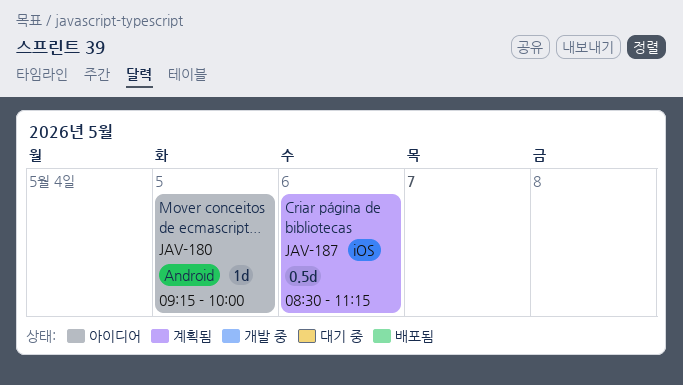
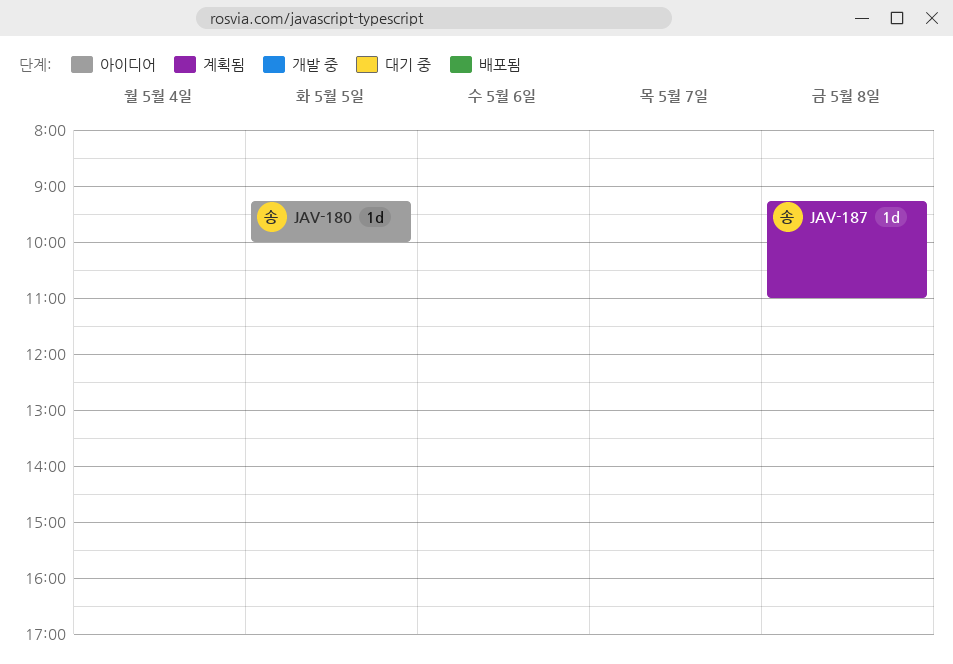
JAV-187, estimate: 0.5d -> 1d
JAV-187, day: May 6 -> May 8
JAV-187, begins: 08:30 -> 09:15
JAV-187, ends: 11:15 -> 11:00

